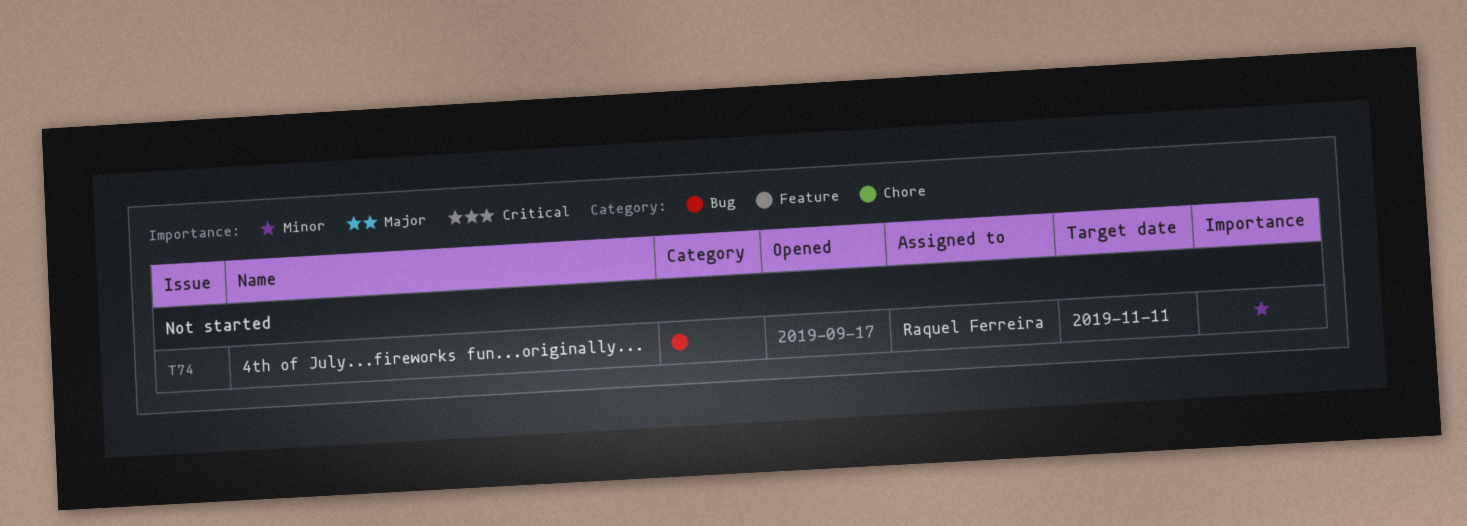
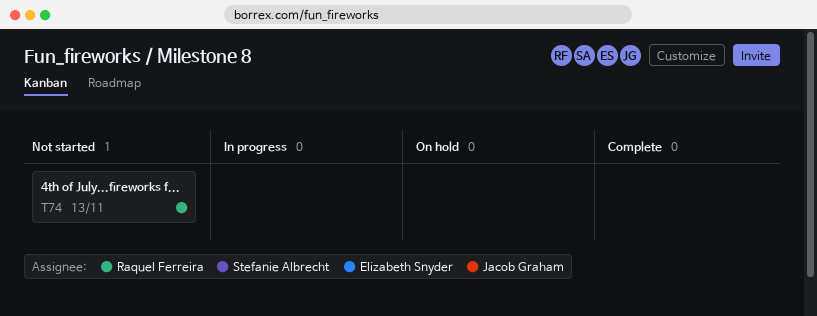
T74, due: Nov 11 -> Nov 13

